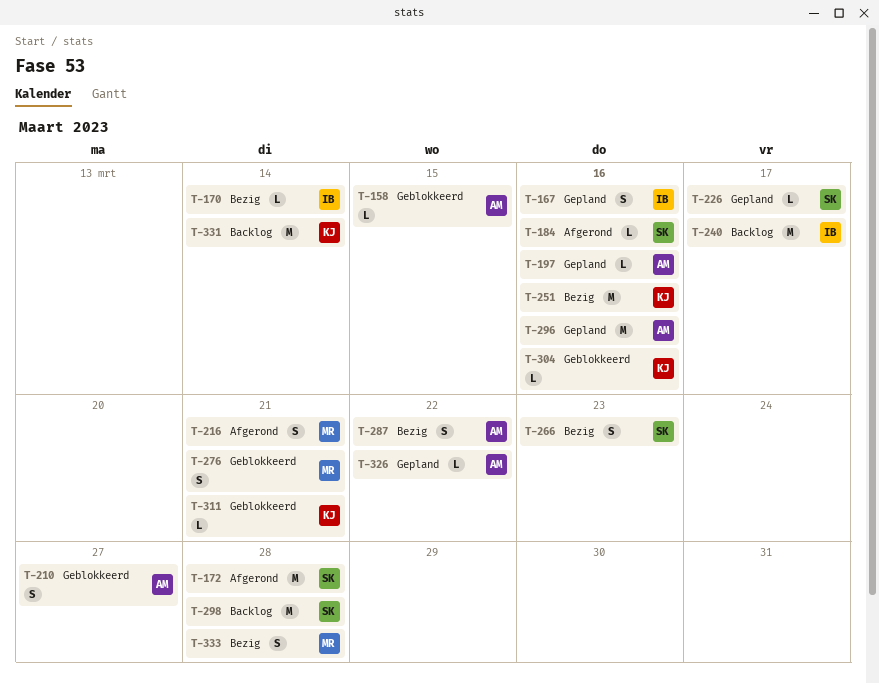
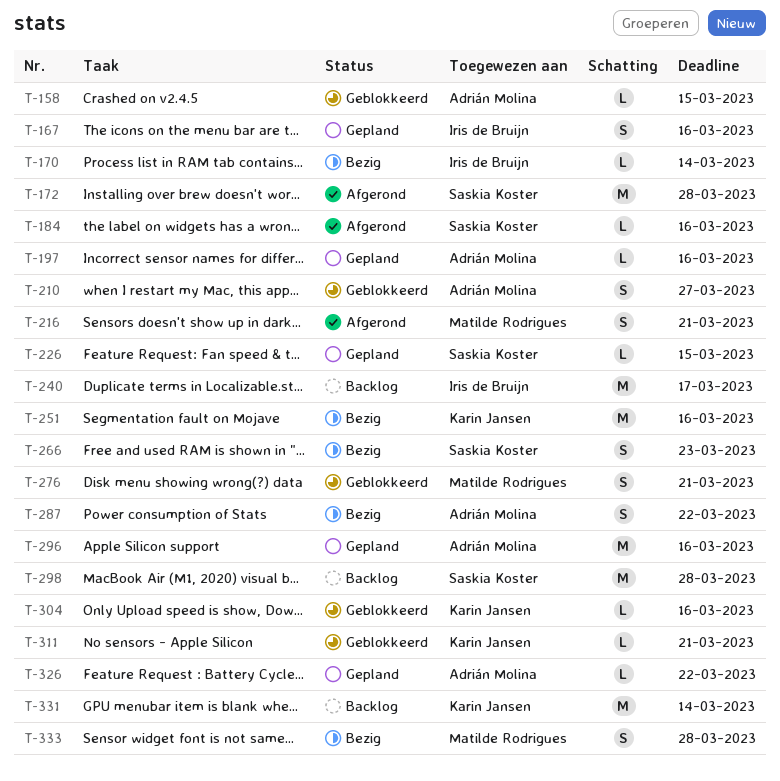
T-226, due: Mar 17 -> Mar 15

